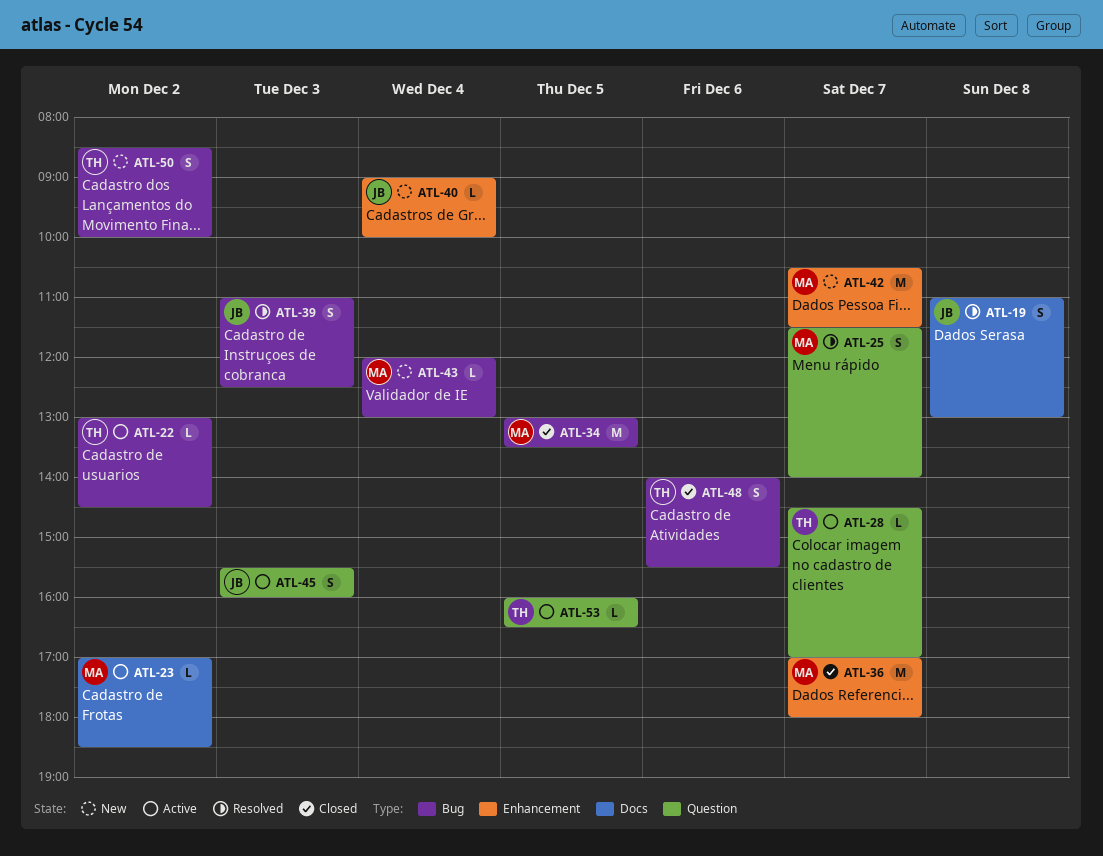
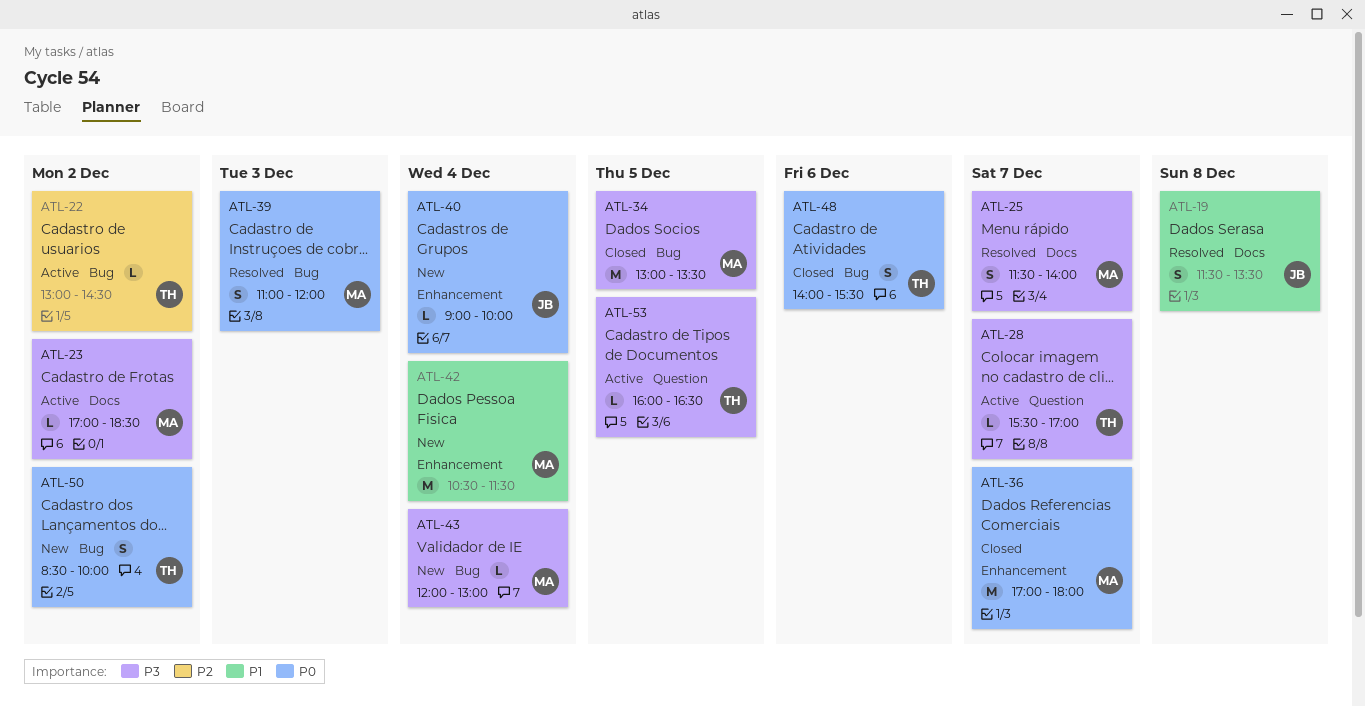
ATL-19, begins: 11:00 -> 11:30
ATL-19, ends: 13:00 -> 13:30
ATL-25, label: Question -> Docs
ATL-28, begins: 14:30 -> 15:30
ATL-39, owner: JB -> MA
ATL-39, ends: 12:30 -> 12:00
ATL-42, day: Dec 7 -> Dec 4
ATL-45: present -> none

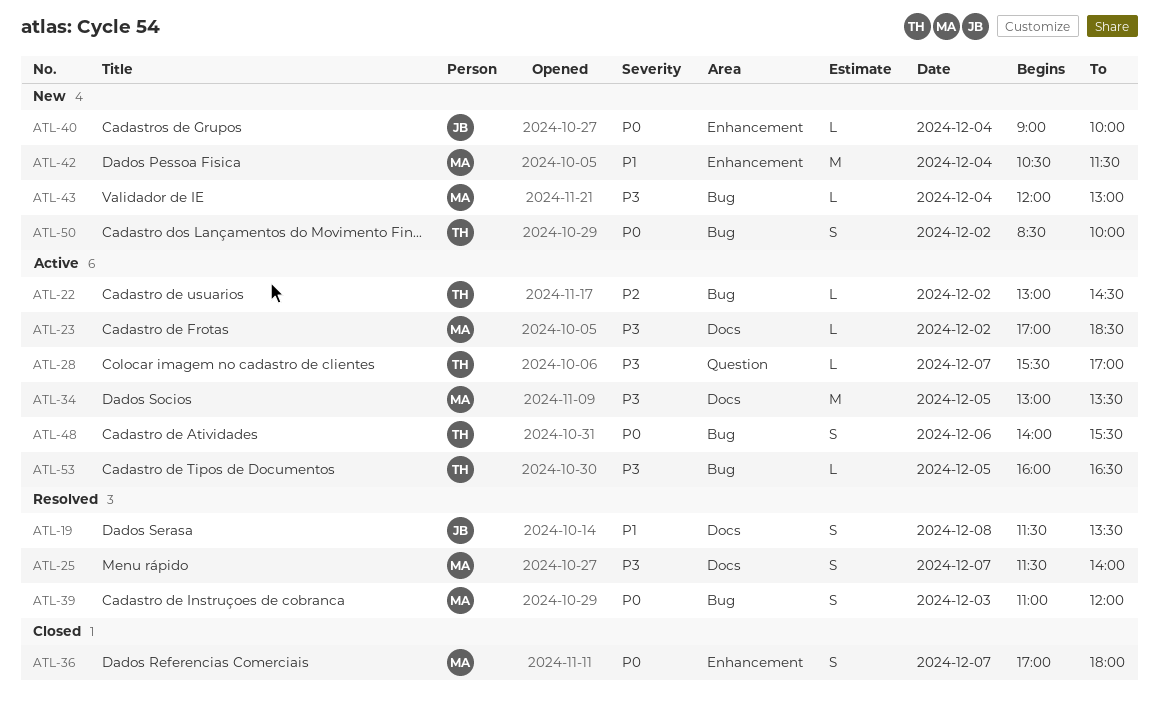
ATL-34, status: Closed -> Active
ATL-34, label: Bug -> Docs
ATL-36, estimate: M -> S
ATL-48, status: Closed -> Active
ATL-53, label: Question -> Bug

